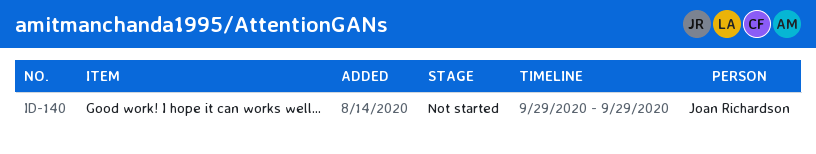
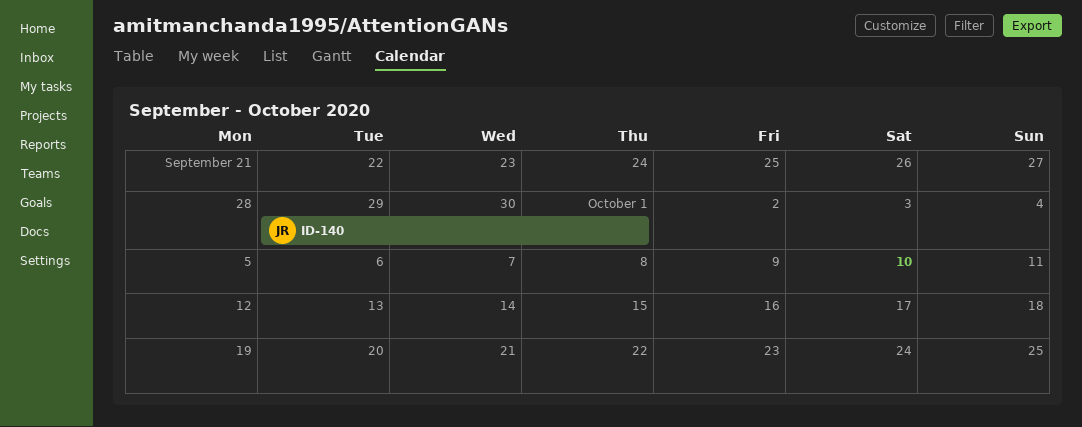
ID-140, due: Sep 29 -> Oct 1

